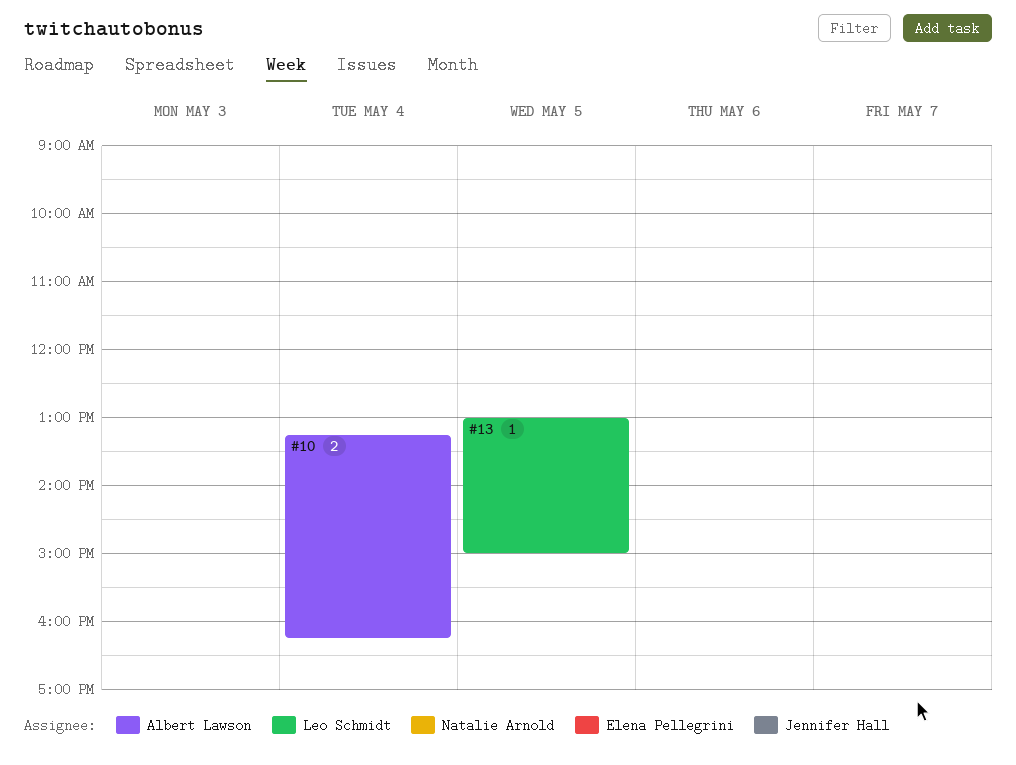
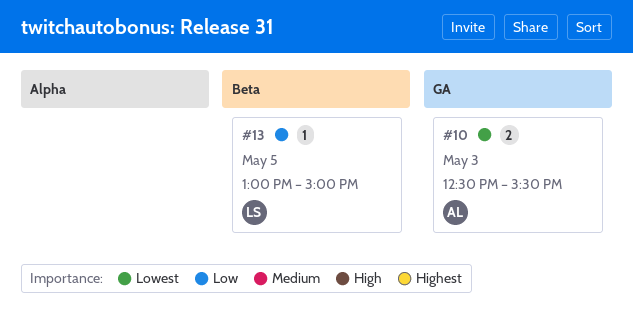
#10, day: May 4 -> May 3
#10, begins: 13:15 -> 12:30
#10, ends: 16:15 -> 15:30

